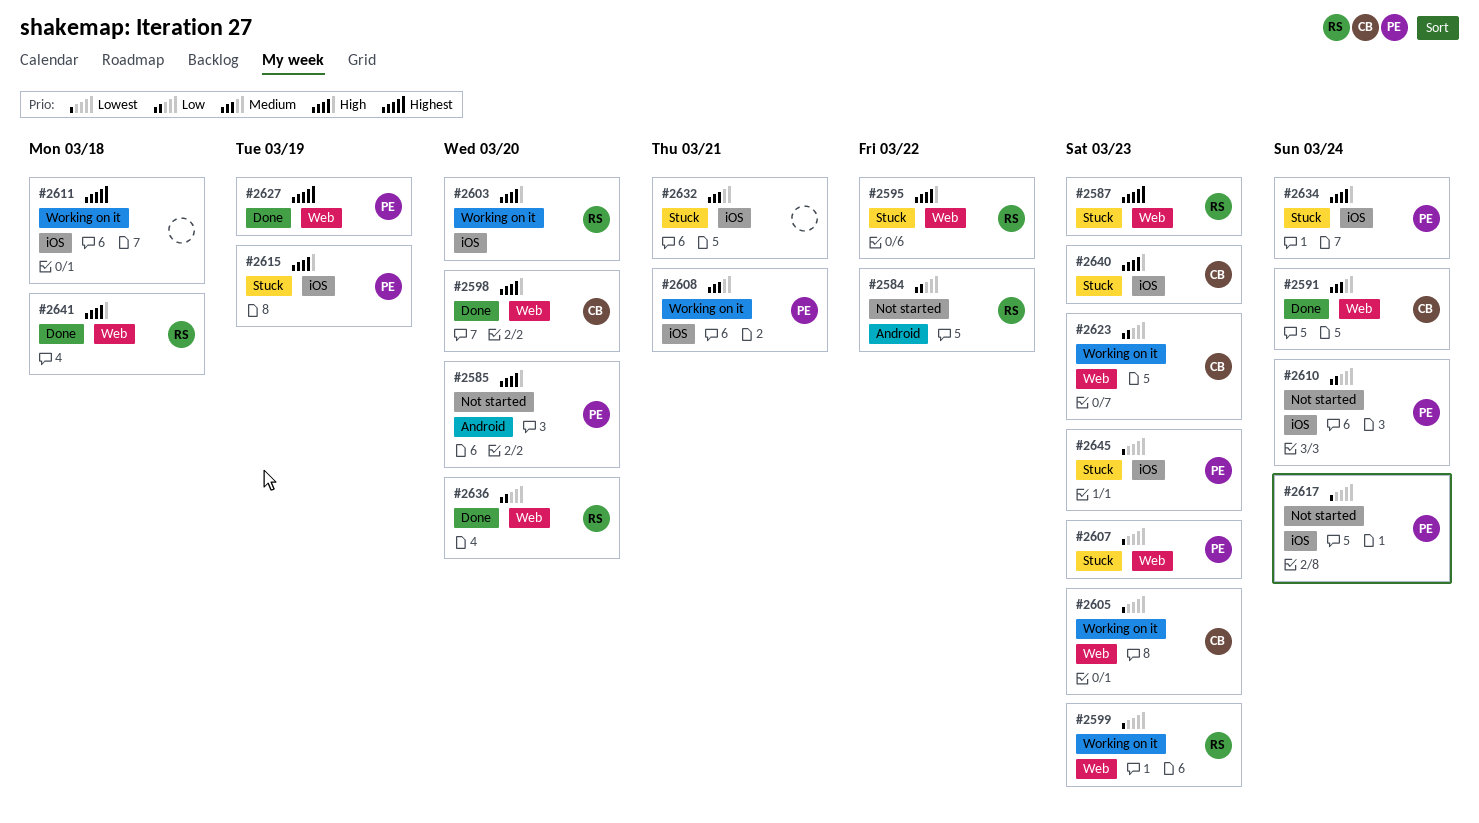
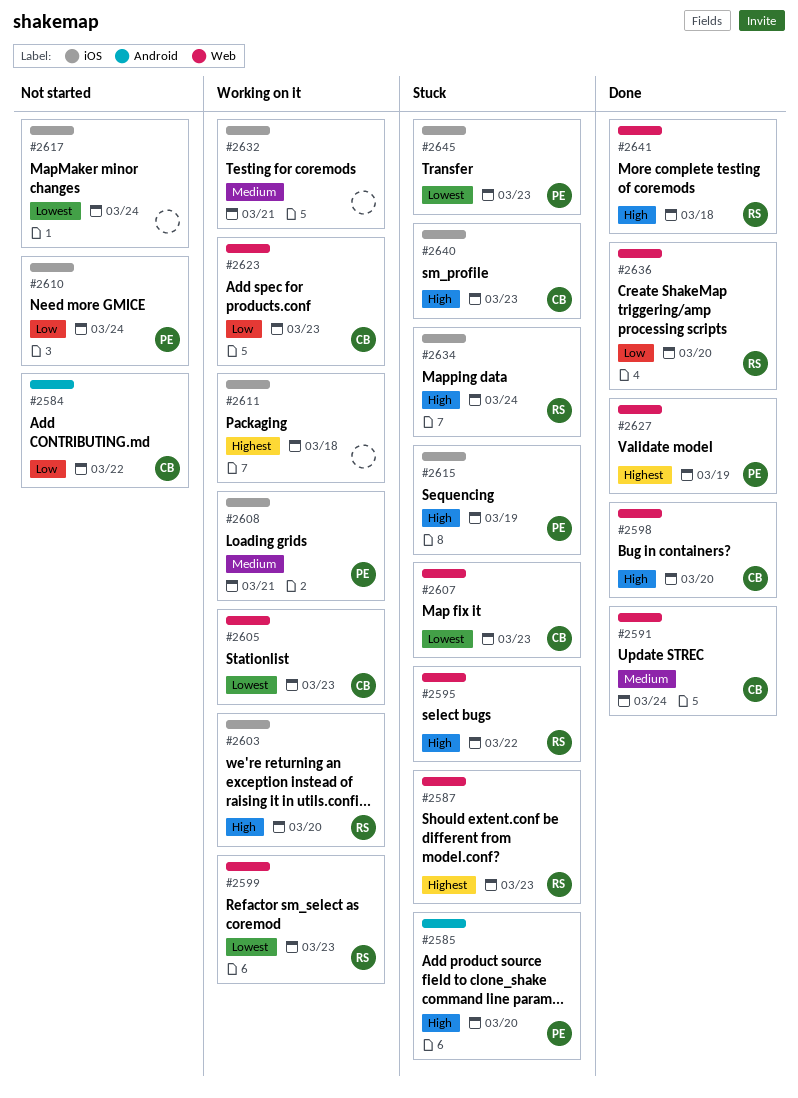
#2584, owner: RS -> CB
#2585, status: Not started -> Stuck
#2607, owner: PE -> CB
#2617, owner: PE -> none
#2632, status: Stuck -> Working on it
#2634, owner: PE -> RS

